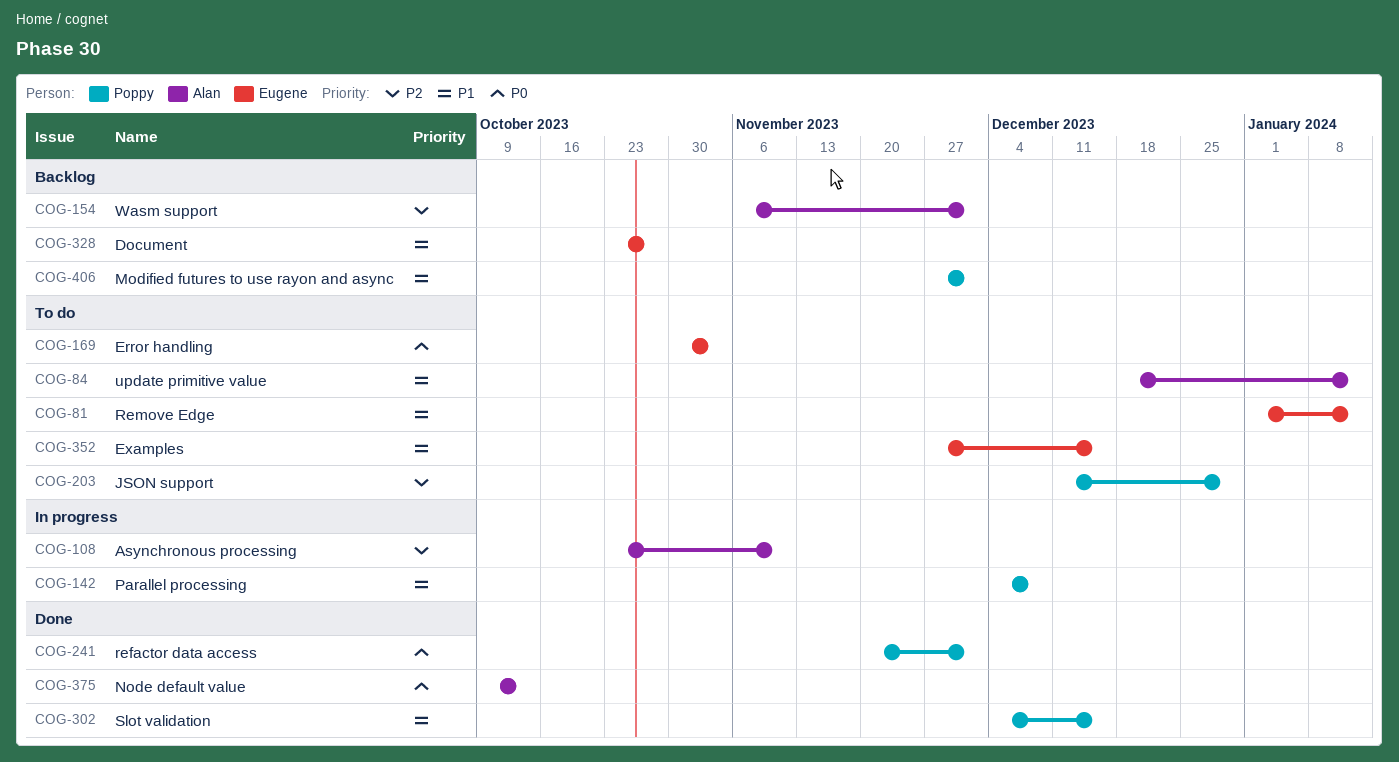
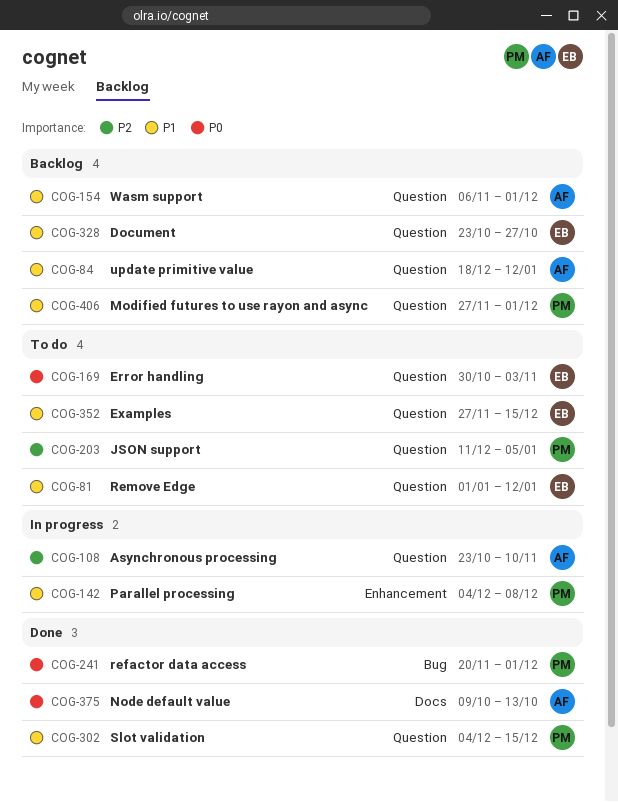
COG-84, status: To do -> Backlog
COG-154, priority: P2 -> P1
COG-203, due: Dec 29 -> Jan 5

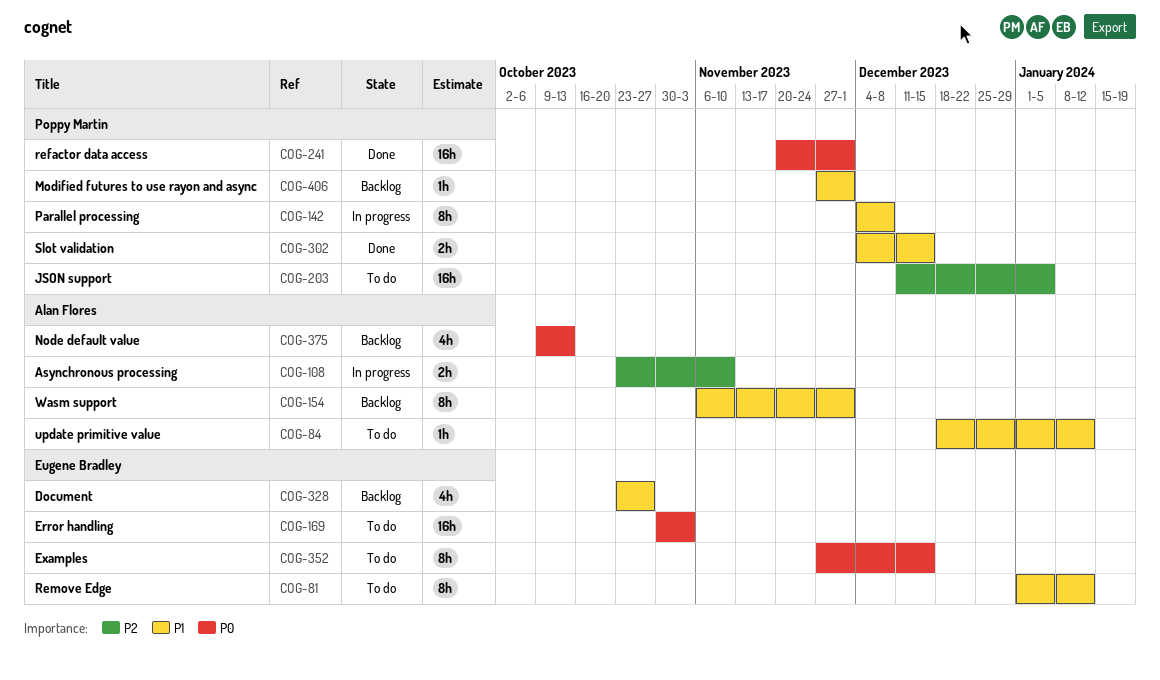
COG-84, status: Backlog -> To do
COG-352, priority: P1 -> P0
COG-375, status: Done -> Backlog

